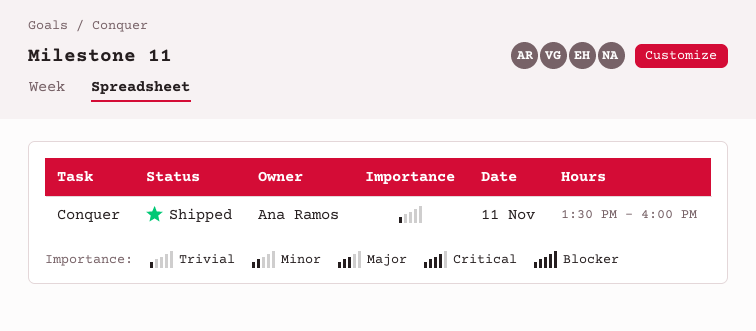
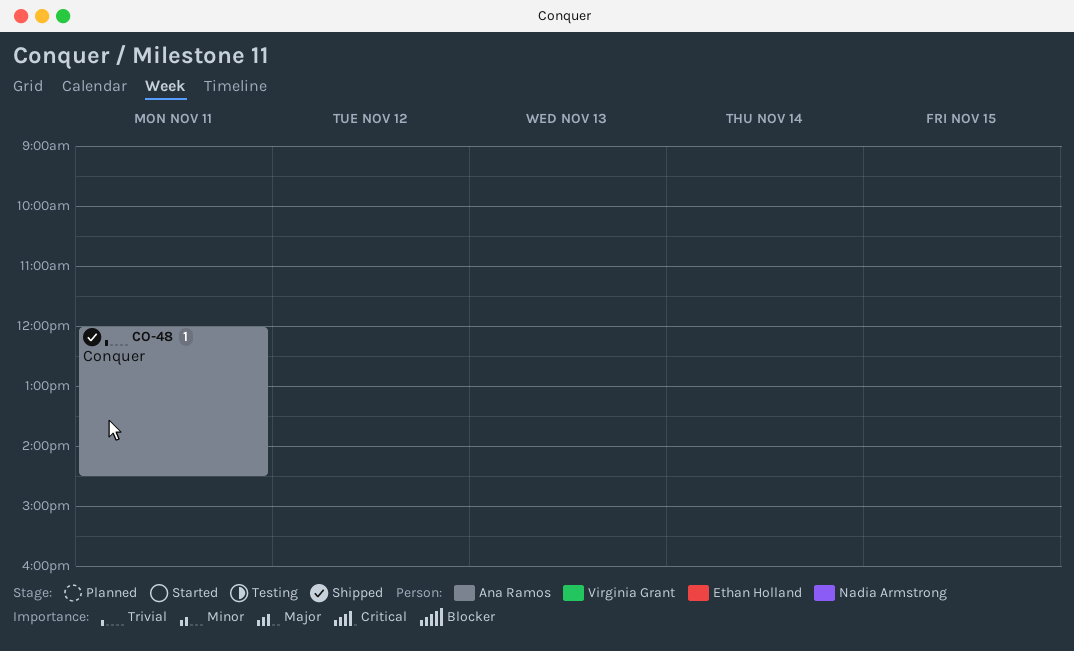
Conquer, begins: 13:30 -> 12:00
Conquer, ends: 16:00 -> 14:30

